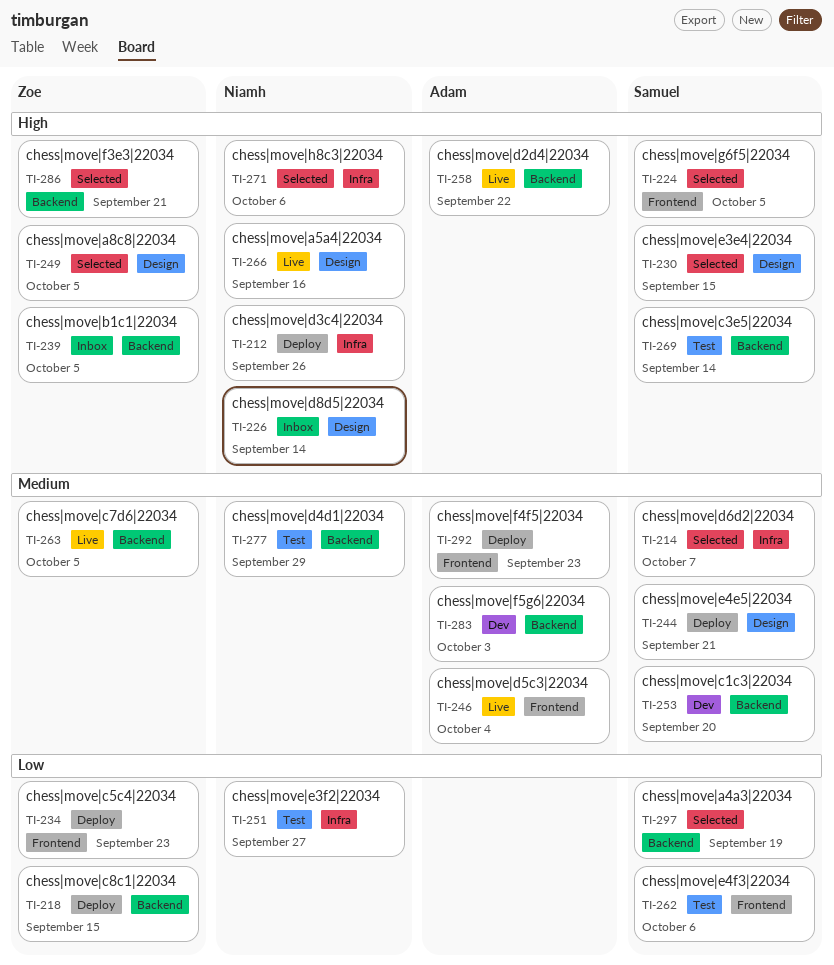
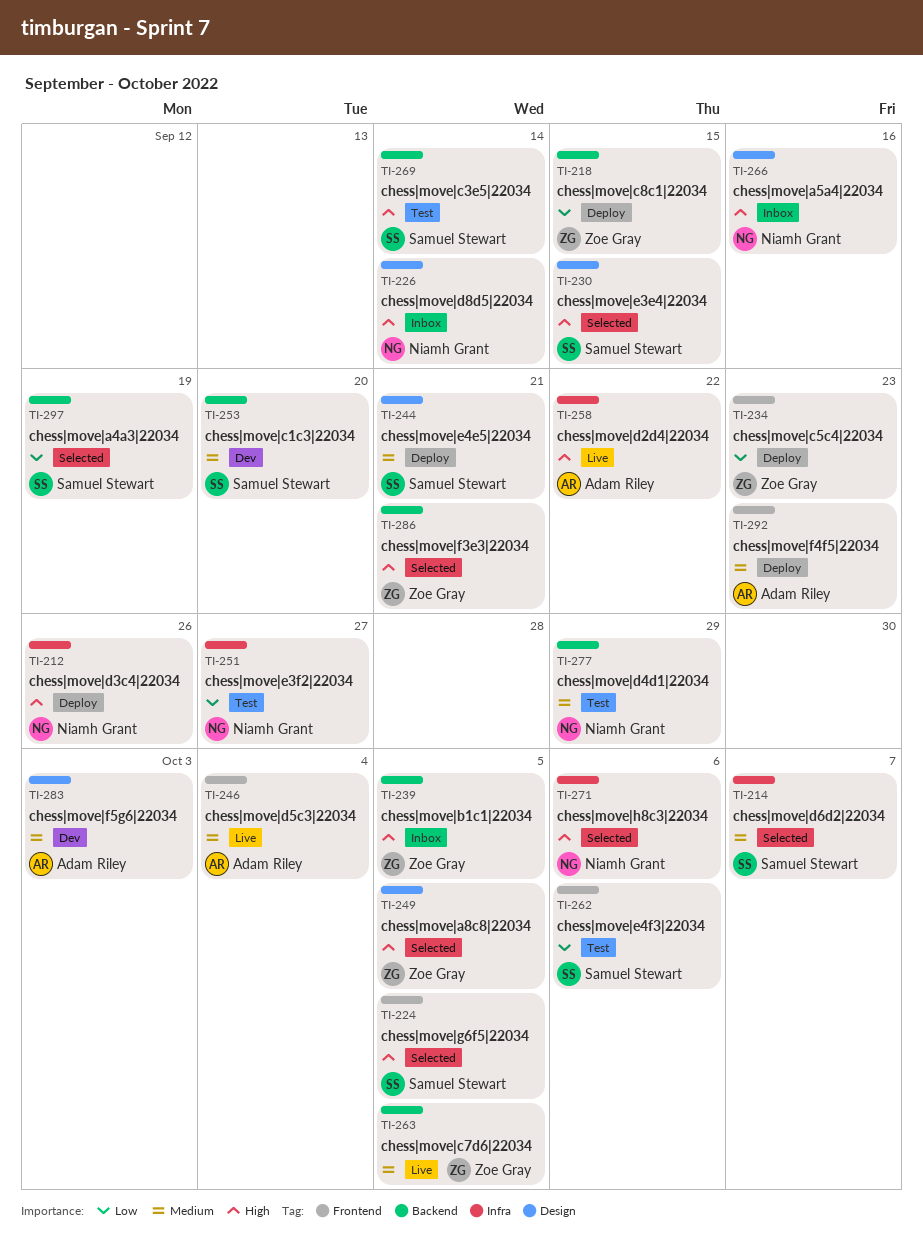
TI-258, label: Backend -> Infra
TI-266, status: Live -> Inbox
TI-283, label: Backend -> Design

